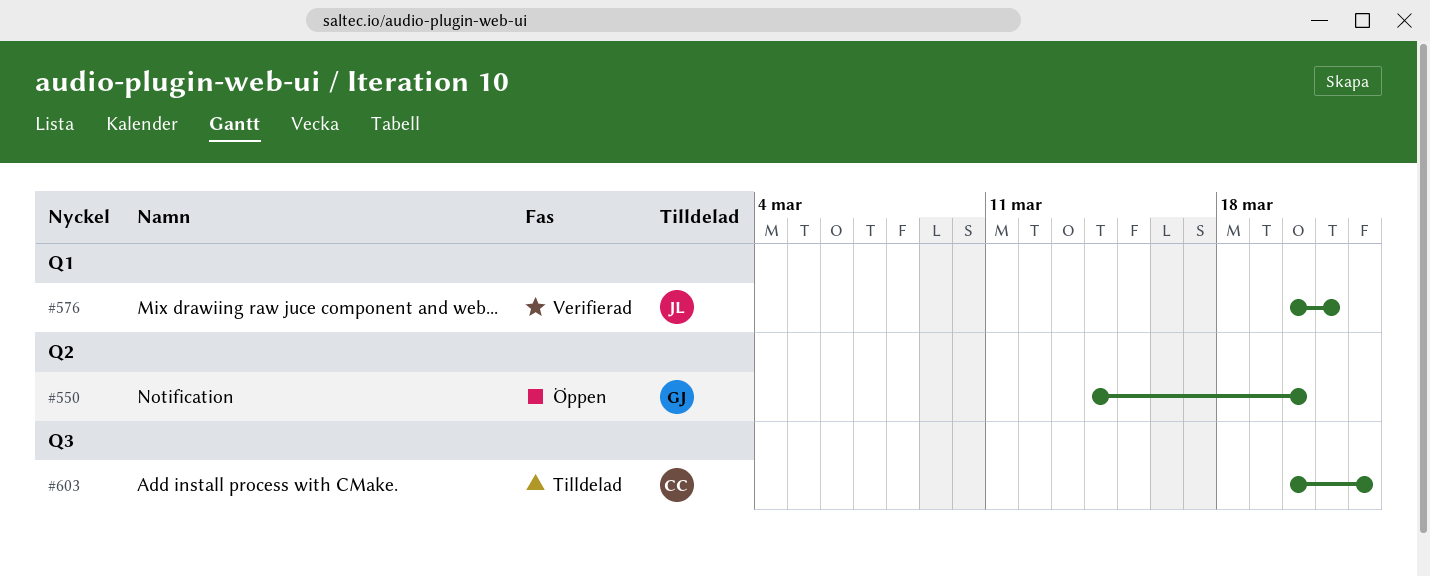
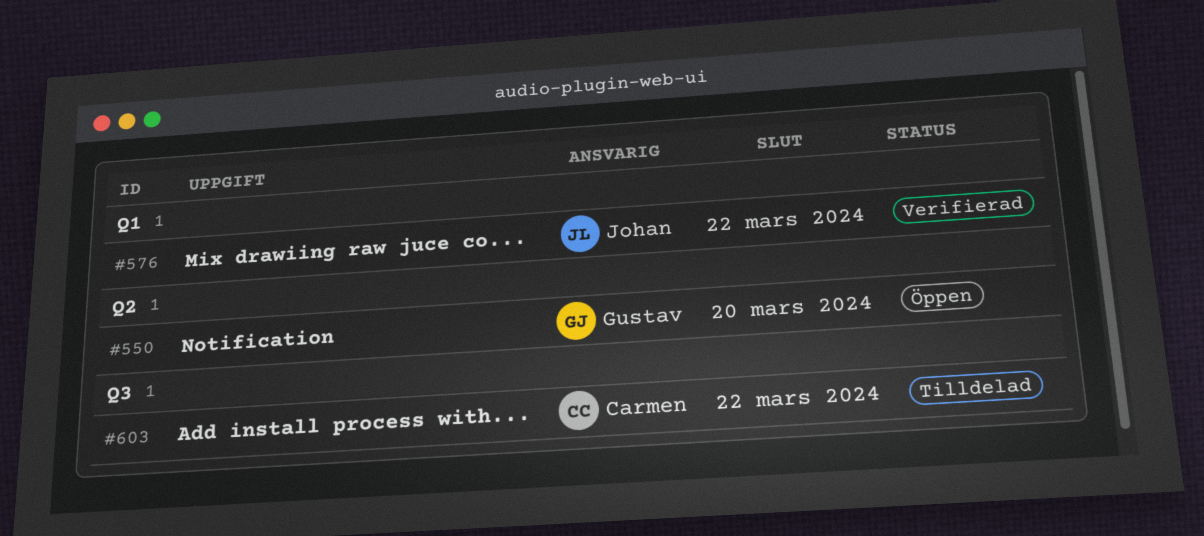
#576, due: Mar 21 -> Mar 22

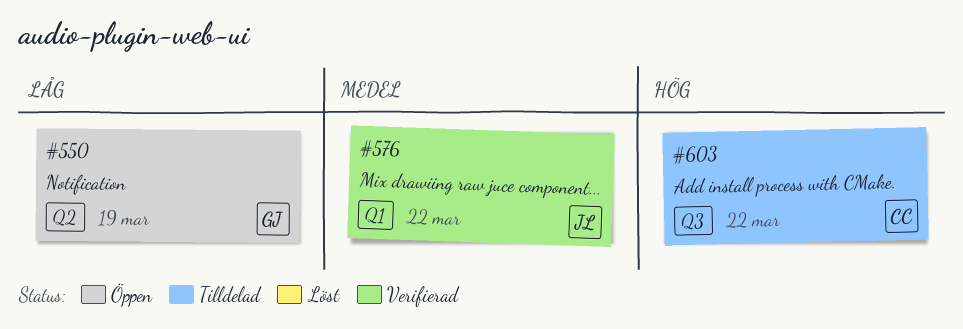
#550, due: Mar 20 -> Mar 19

